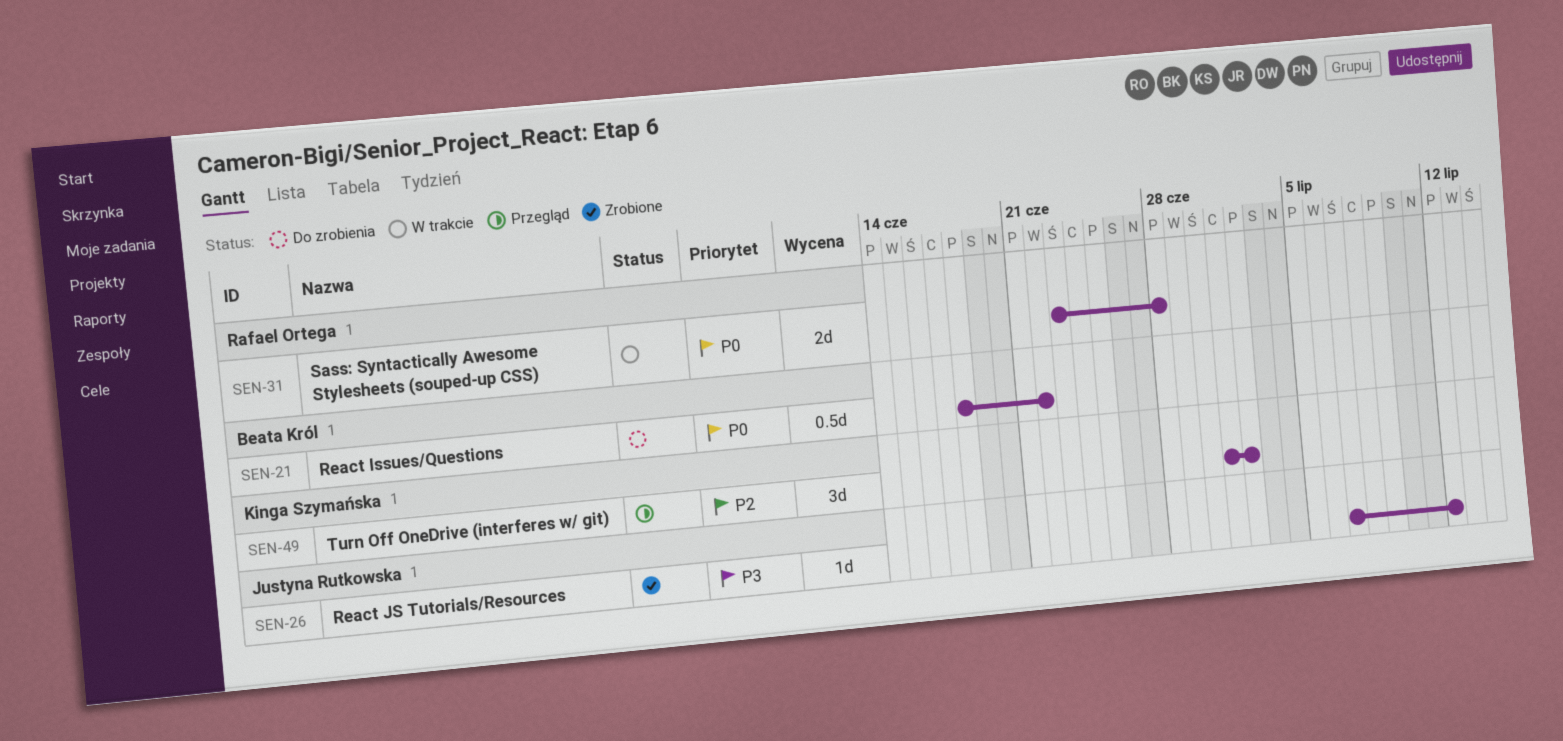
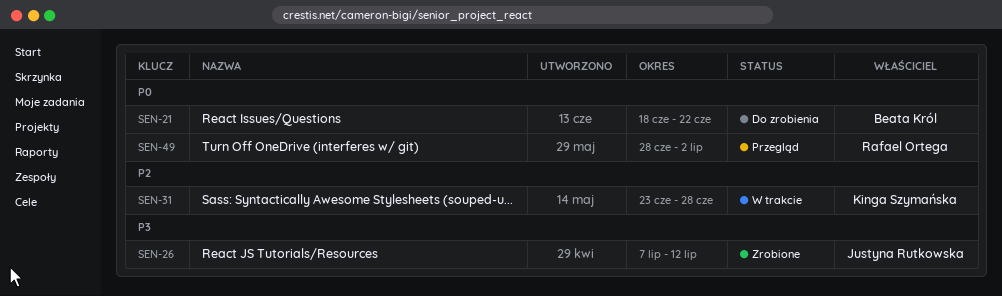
SEN-31, owner: Rafael Ortega -> Kinga Szymańska
SEN-31, priority: P0 -> P2
SEN-49, owner: Kinga Szymańska -> Rafael Ortega
SEN-49, priority: P2 -> P0
SEN-49, start: Jul 1 -> Jun 28

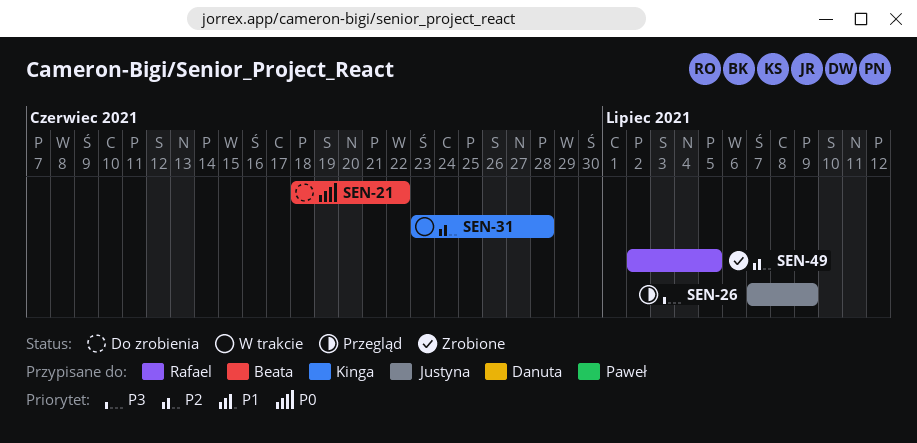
SEN-26, status: Zrobione -> Przegląd
SEN-26, due: Jul 12 -> Jul 9
SEN-49, status: Przegląd -> Zrobione
SEN-49, priority: P0 -> P2
SEN-49, start: Jun 28 -> Jul 2
SEN-49, due: Jul 2 -> Jul 5

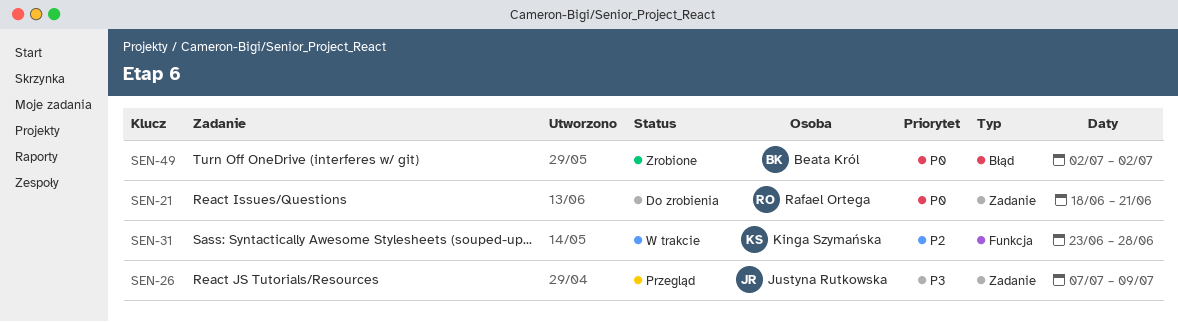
SEN-21, owner: Beata Król -> Rafael Ortega
SEN-21, due: Jun 22 -> Jun 21
SEN-49, owner: Rafael Ortega -> Beata Król
SEN-49, priority: P2 -> P0
SEN-49, due: Jul 5 -> Jul 2

